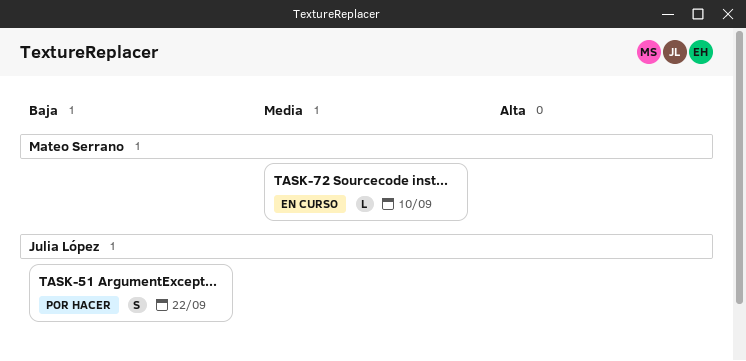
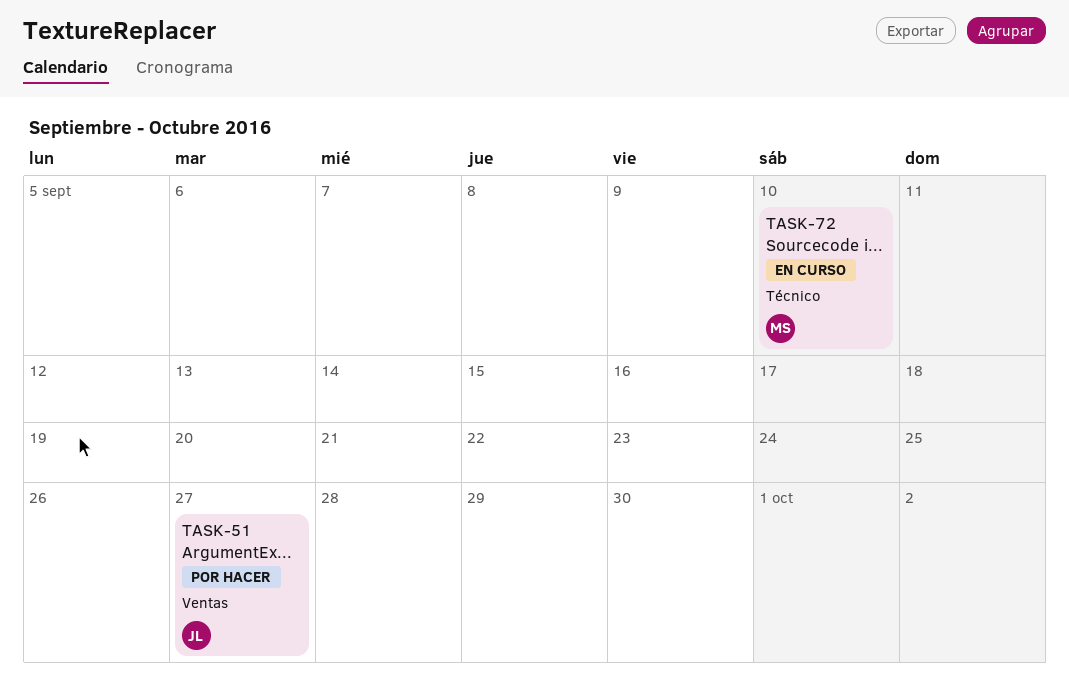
TASK-51, due: Sep 22 -> Sep 27

